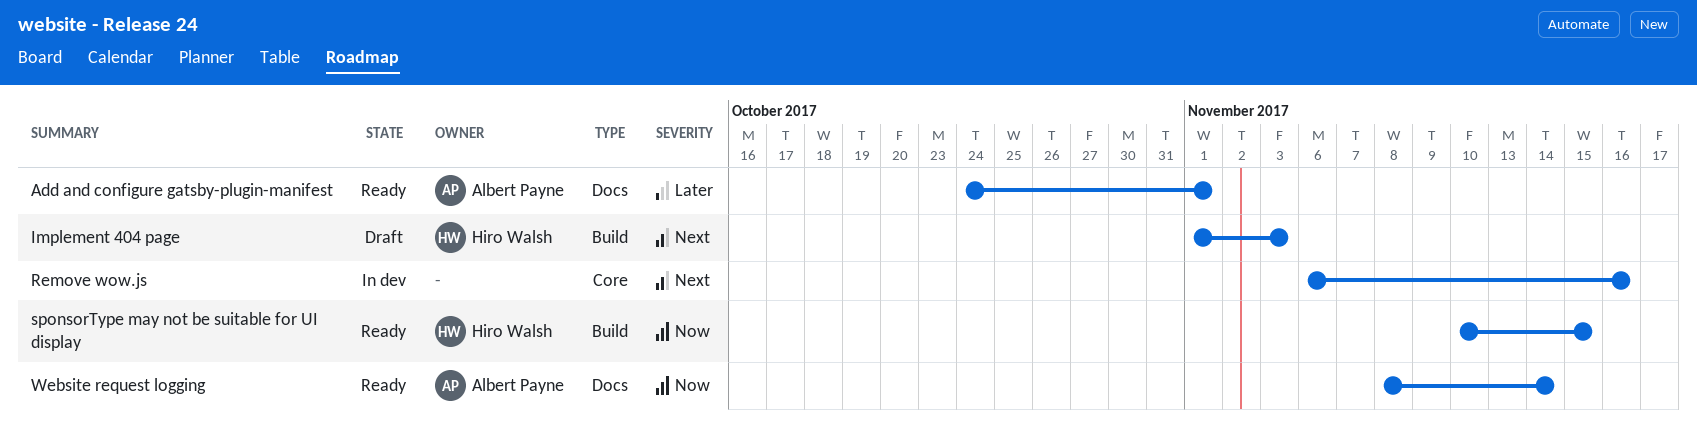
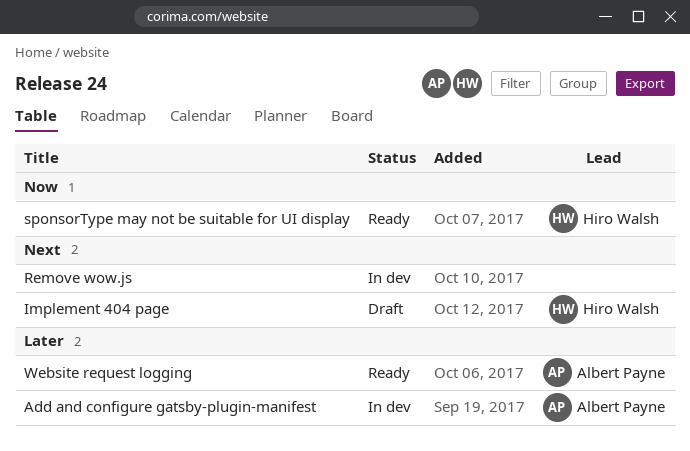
Add and configure gatsby-plugin-manifest, status: Ready -> In dev
Website request logging, priority: Now -> Later

